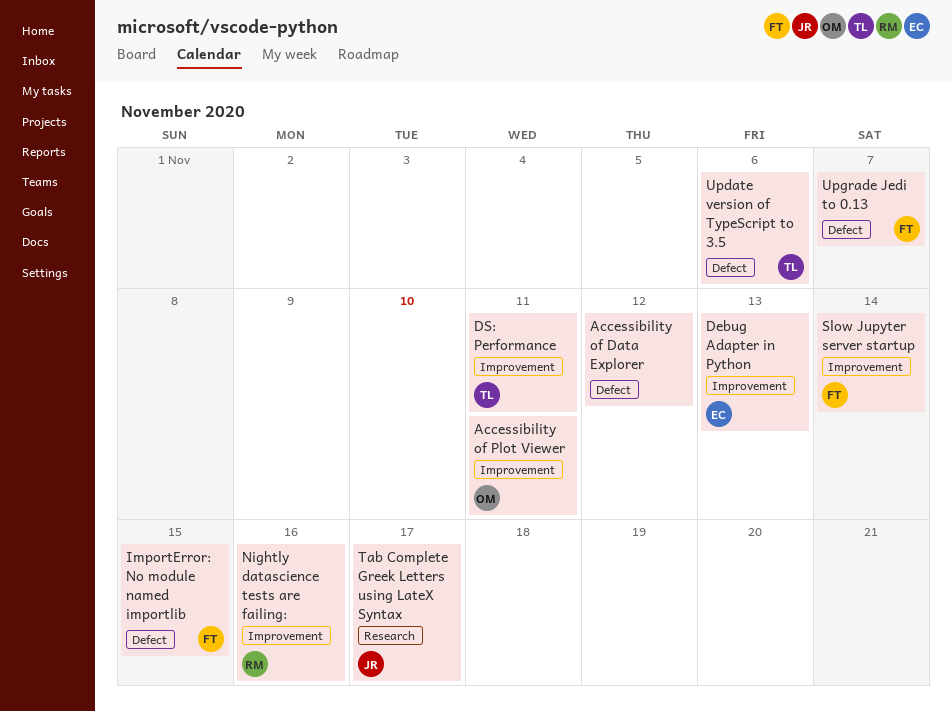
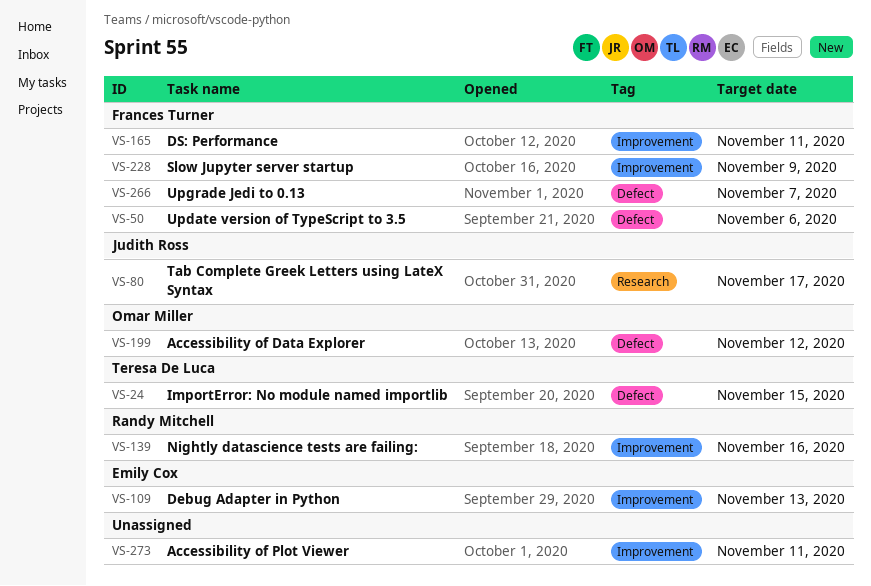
Accessibility of Data Explorer, owner: none -> Omar Miller
Accessibility of Plot Viewer, owner: Omar Miller -> none
DS: Performance, owner: Teresa De Luca -> Frances Turner
ImportError: No module named importlib, owner: Frances Turner -> Teresa De Luca
Slow Jupyter server startup, due: Nov 14 -> Nov 9
Update version of TypeScript to 3.5, owner: Teresa De Luca -> Frances Turner

